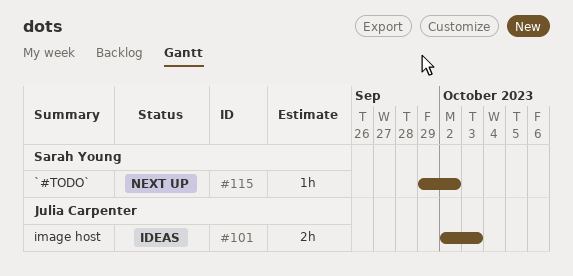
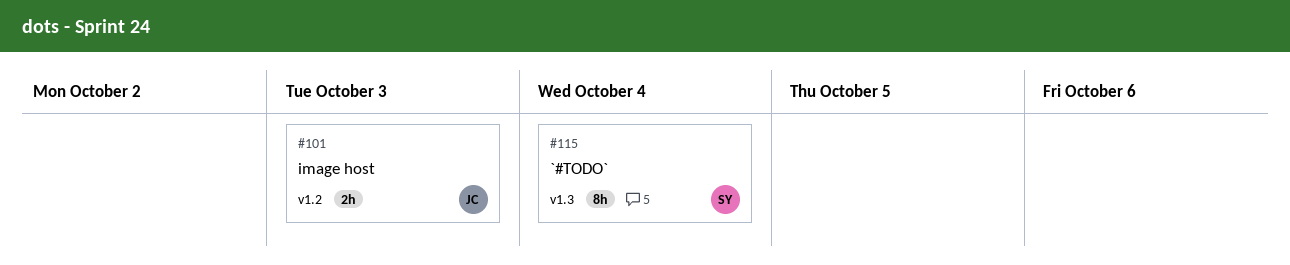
#115, estimate: 1h -> 8h
#115, due: Oct 2 -> Oct 4

